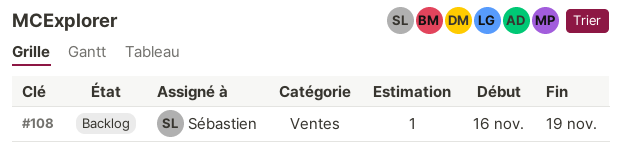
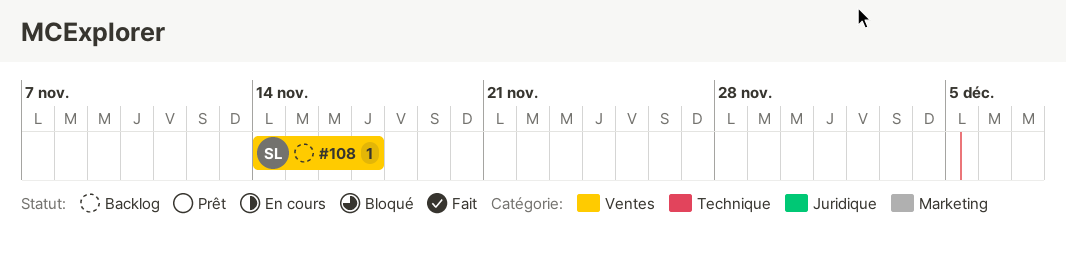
#108, start: Nov 16 -> Nov 14
#108, due: Nov 19 -> Nov 17

